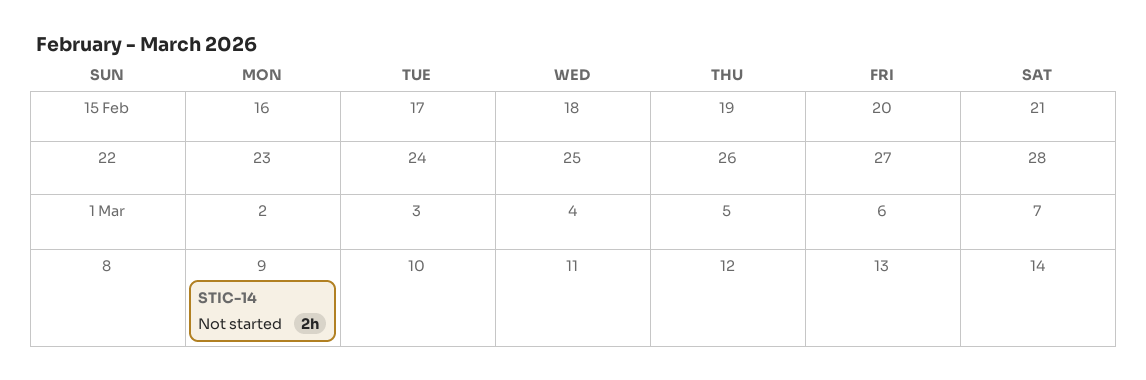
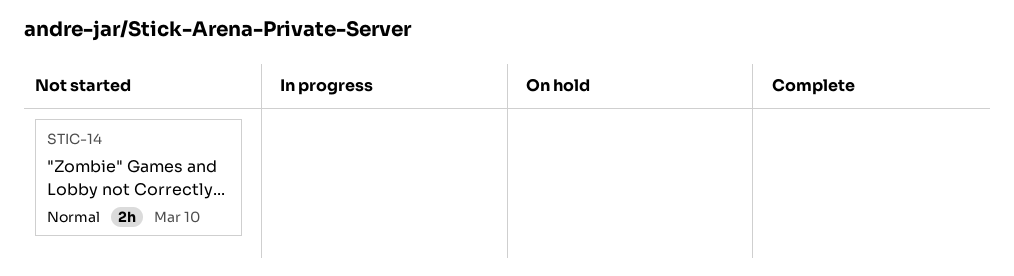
STIC-14, due: Mar 9 -> Mar 10

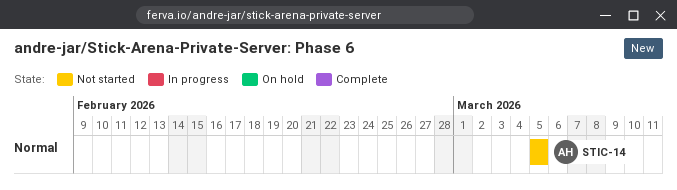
STIC-14, due: Mar 10 -> Mar 5

